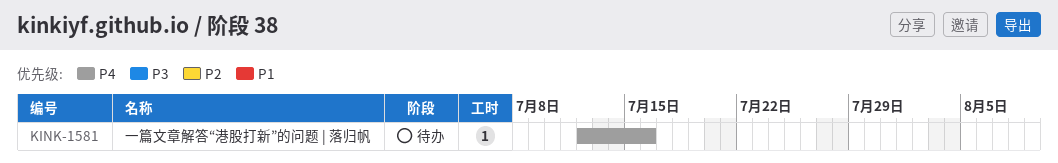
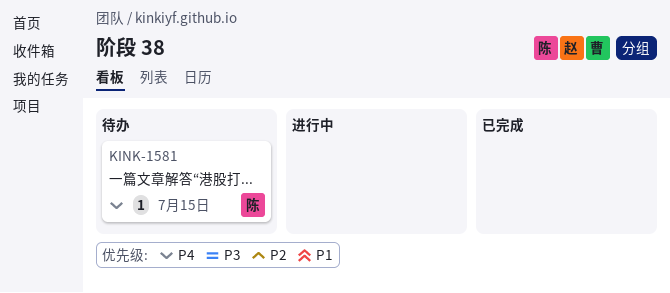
KINK-1581, due: Jul 16 -> Jul 15

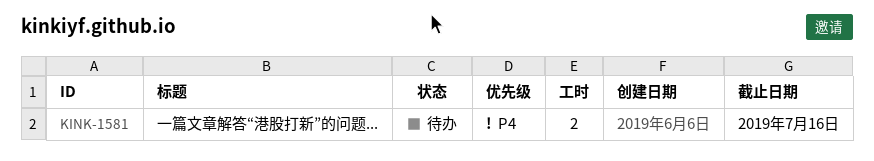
KINK-1581, estimate: 1 -> 2
KINK-1581, due: Jul 15 -> Jul 16

